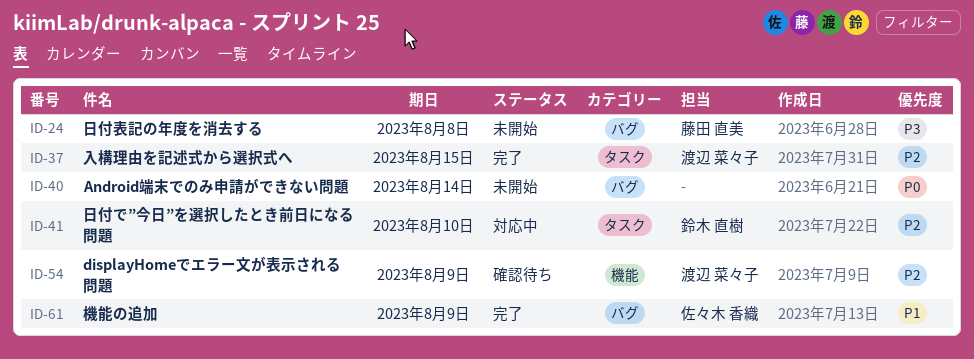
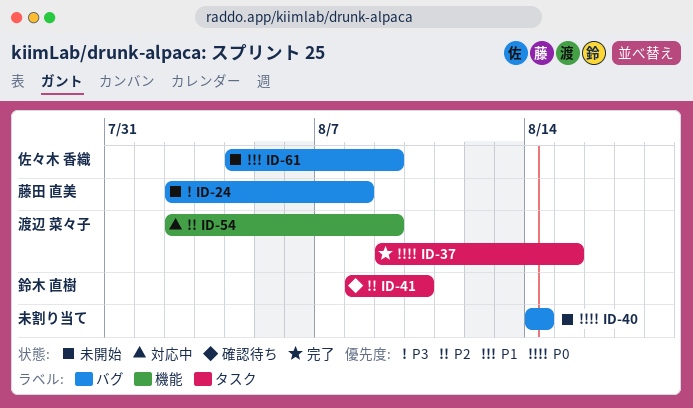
ID-37, priority: P2 -> P0
ID-41, status: 対応中 -> 確認待ち
ID-54, status: 確認待ち -> 対応中
ID-61, status: 完了 -> 未開始

